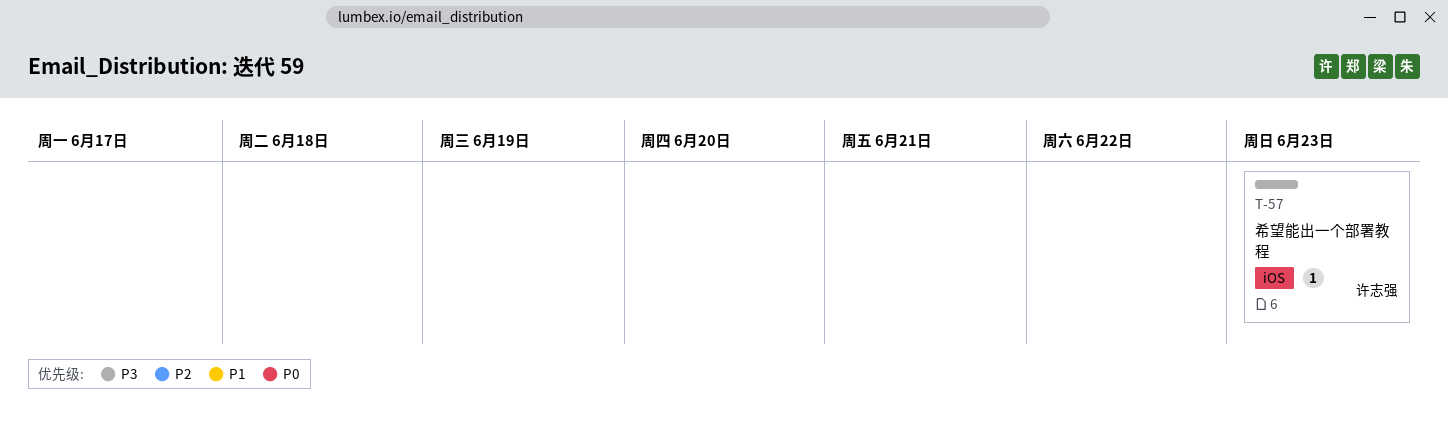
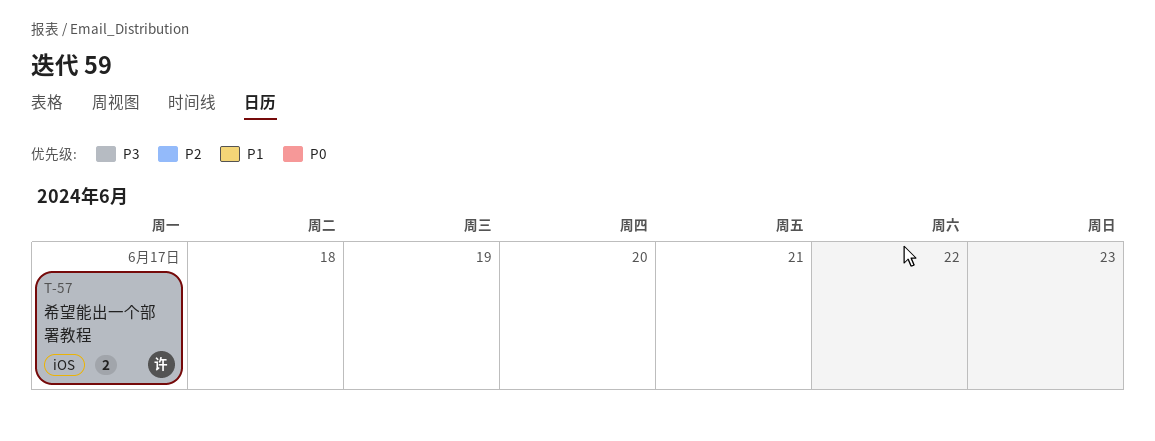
T-57, estimate: 1 -> 2
T-57, due: Jun 23 -> Jun 17

